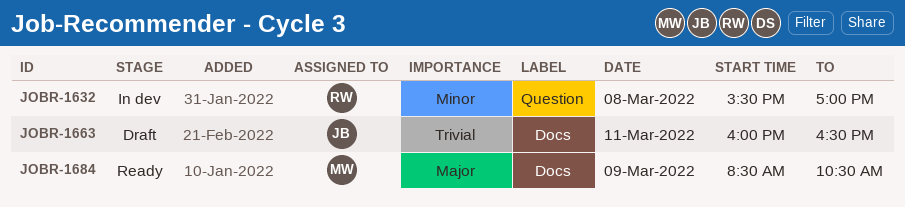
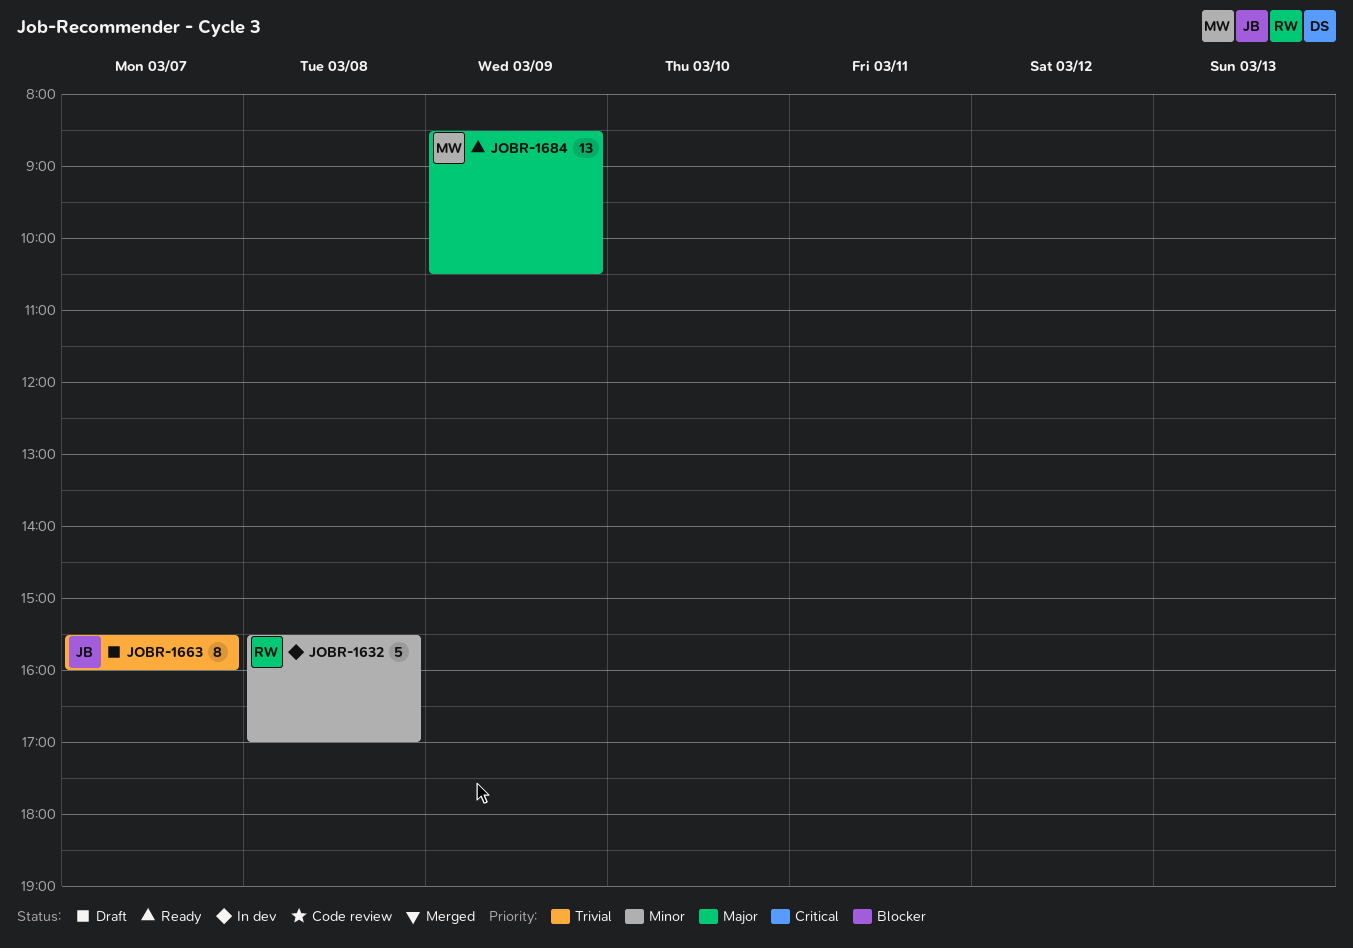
JOBR-1663, day: Mar 11 -> Mar 7
JOBR-1663, begins: 16:00 -> 15:30
JOBR-1663, ends: 16:30 -> 16:00

